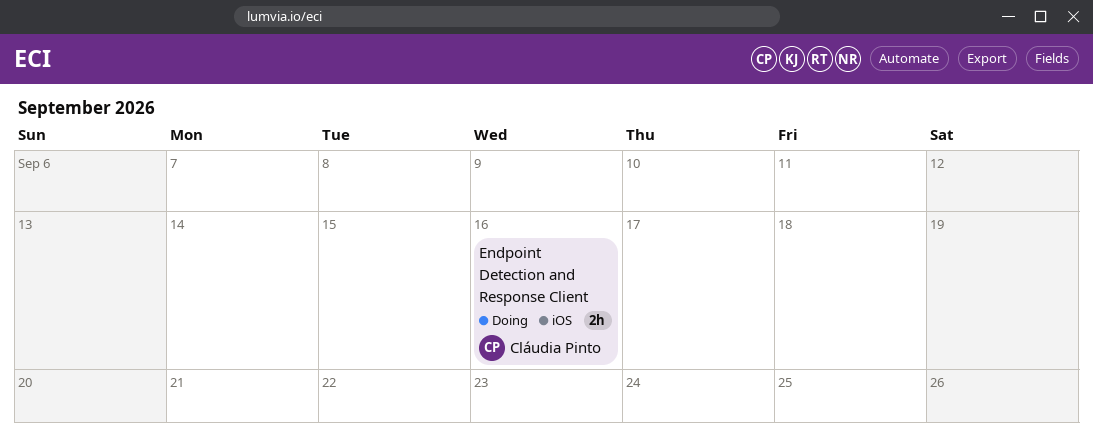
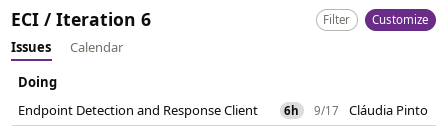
Endpoint Detection and Response Client, estimate: 2h -> 6h
Endpoint Detection and Response Client, due: Sep 16 -> Sep 17

